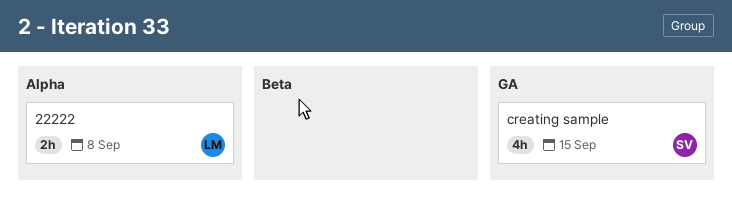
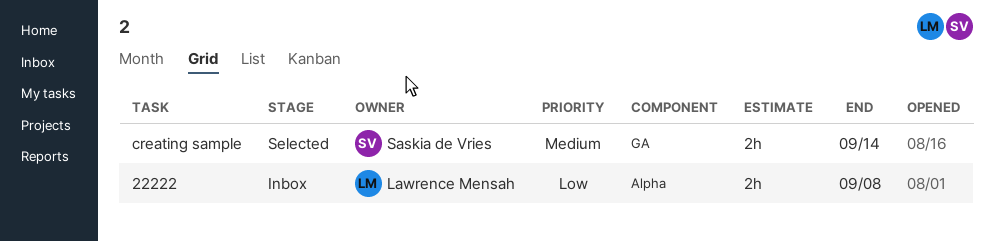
creating sample, estimate: 4h -> 2h
creating sample, due: Sep 15 -> Sep 14

